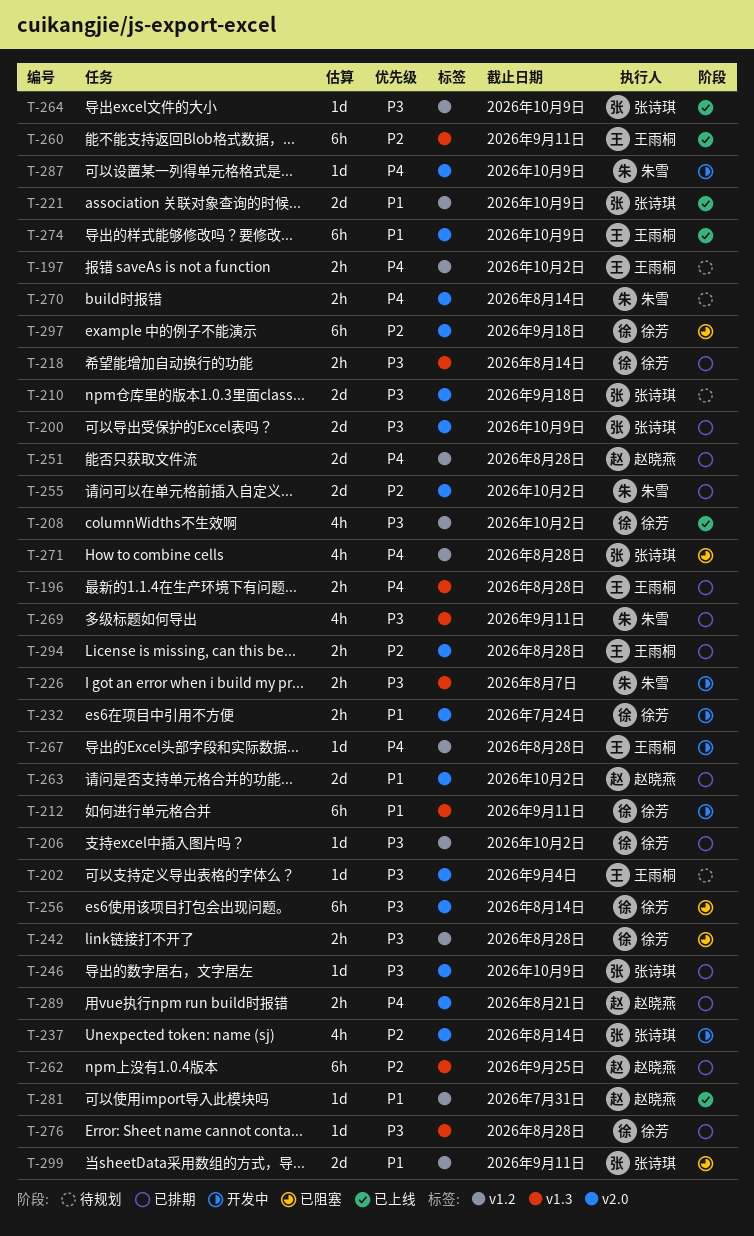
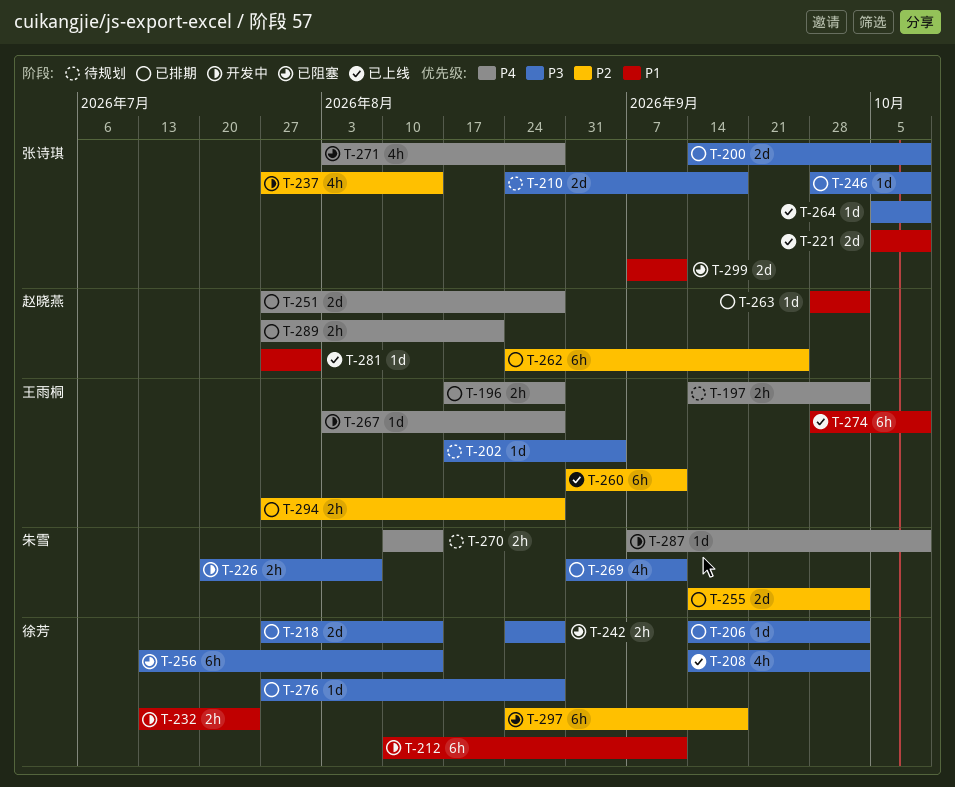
T-218, estimate: 2h -> 2d
T-263, estimate: 2d -> 1d

